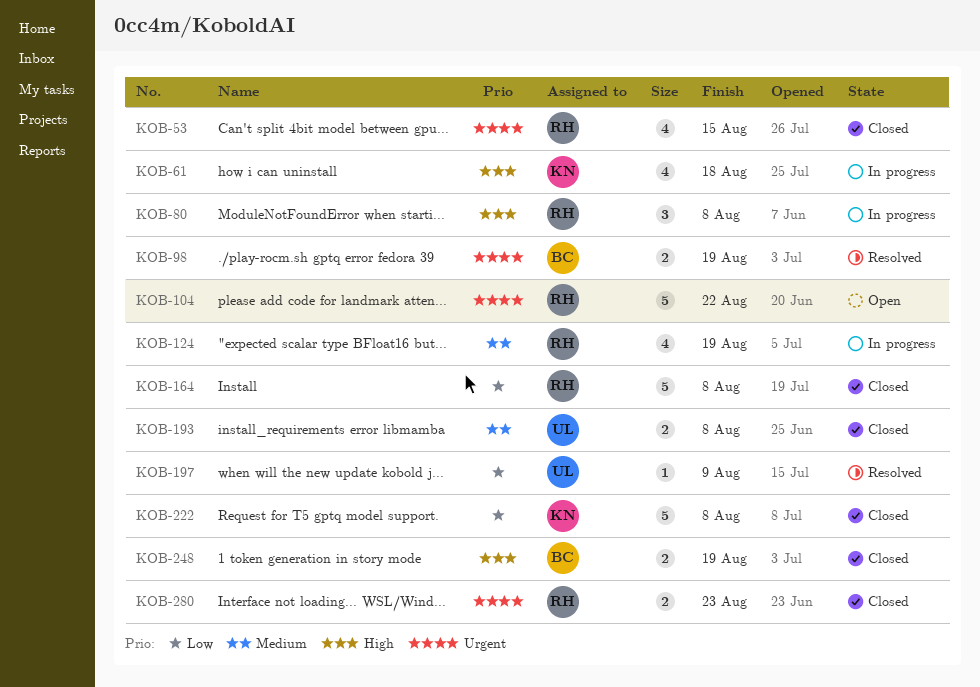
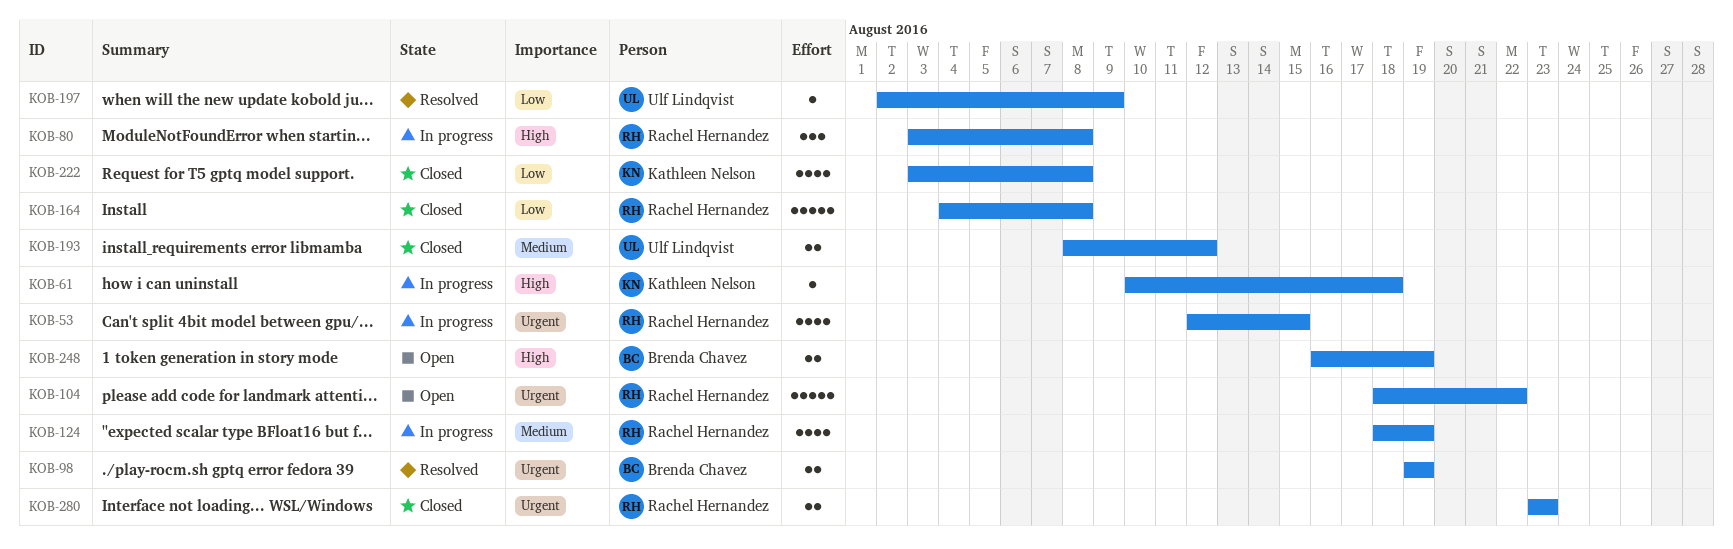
KOB-53, status: Closed -> In progress
KOB-61, estimate: 4 -> 1
KOB-193, due: Aug 8 -> Aug 12
KOB-222, estimate: 5 -> 4
KOB-248, status: Closed -> Open

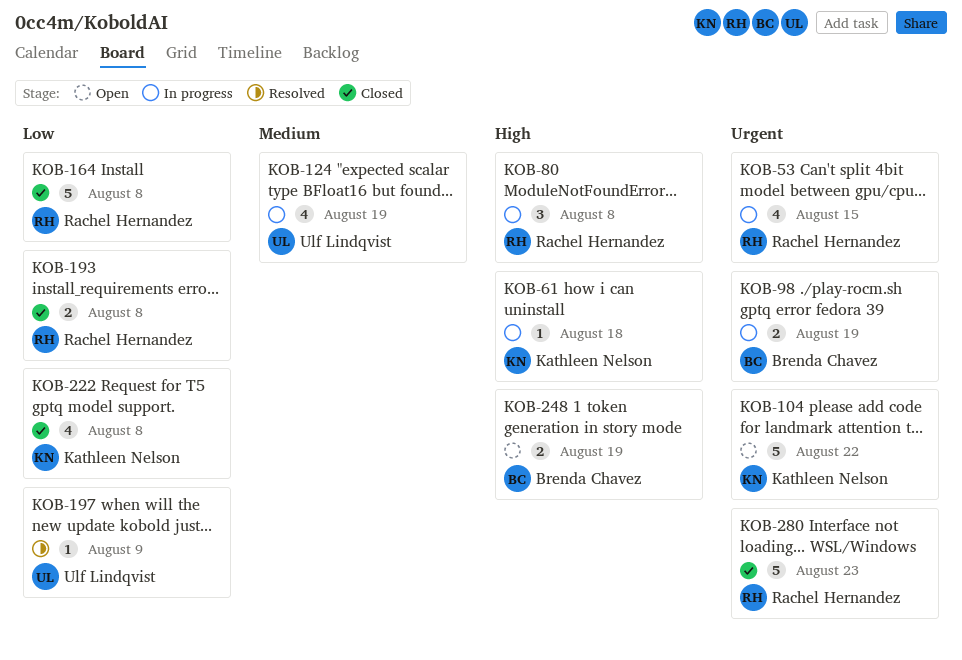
KOB-98, status: Resolved -> In progress
KOB-104, owner: Rachel Hernandez -> Kathleen Nelson
KOB-124, owner: Rachel Hernandez -> Ulf Lindqvist
KOB-193, owner: Ulf Lindqvist -> Rachel Hernandez
KOB-193, priority: Medium -> Low
KOB-193, due: Aug 12 -> Aug 8
KOB-280, estimate: 2 -> 5

